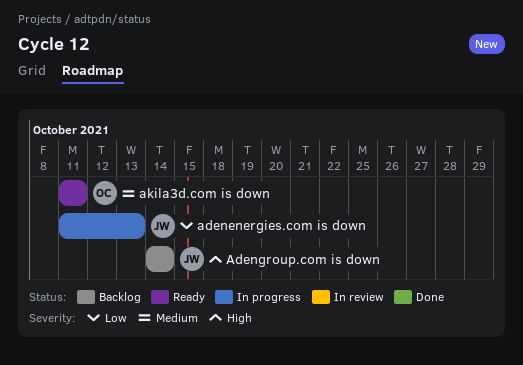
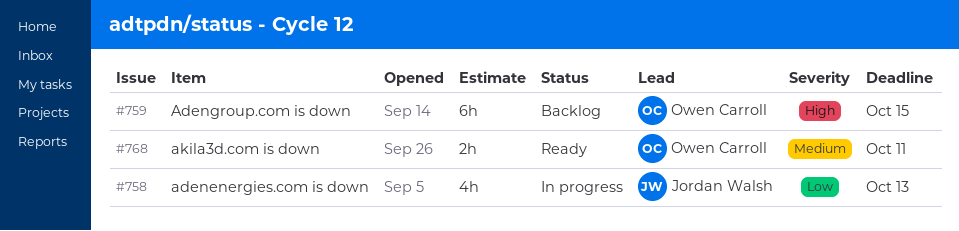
Adengroup.com is down, owner: Jordan Walsh -> Owen Carroll
Adengroup.com is down, due: Oct 14 -> Oct 15

